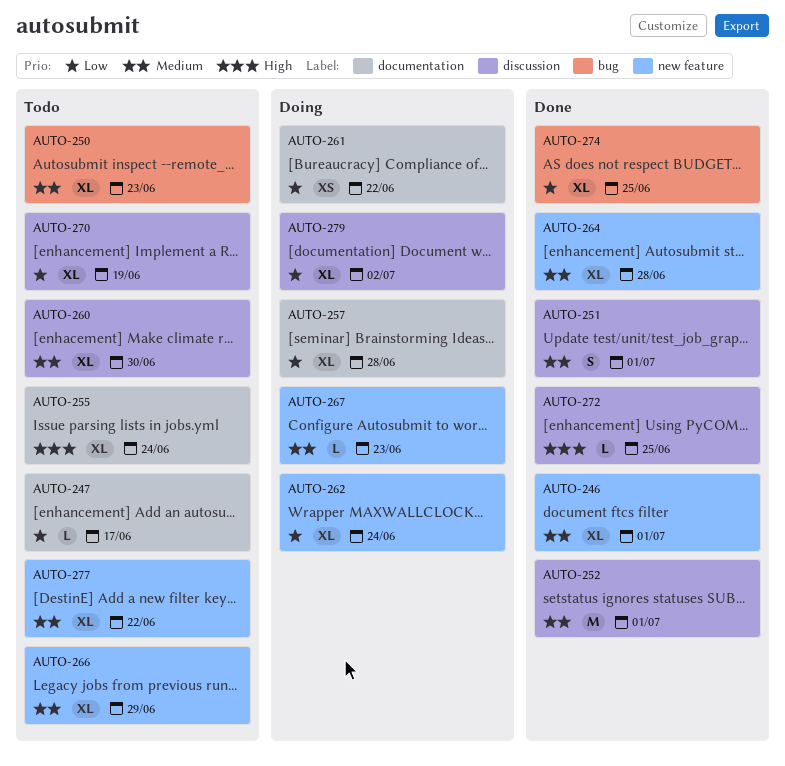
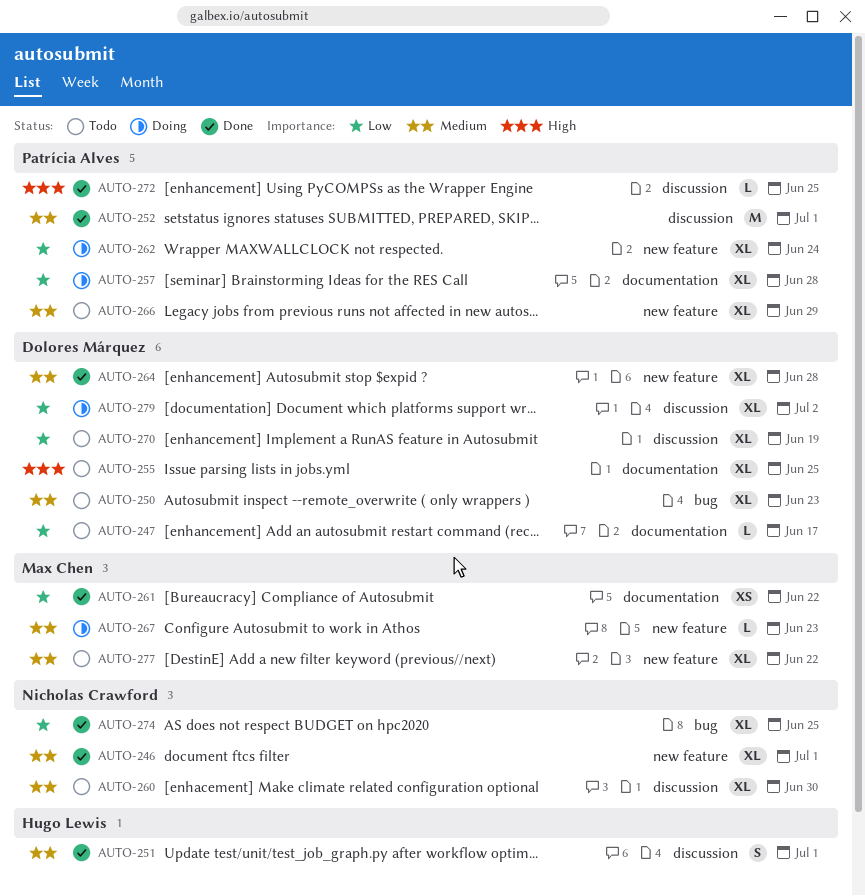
AUTO-255, due: Jun 24 -> Jun 25
AUTO-261, status: Doing -> Done

